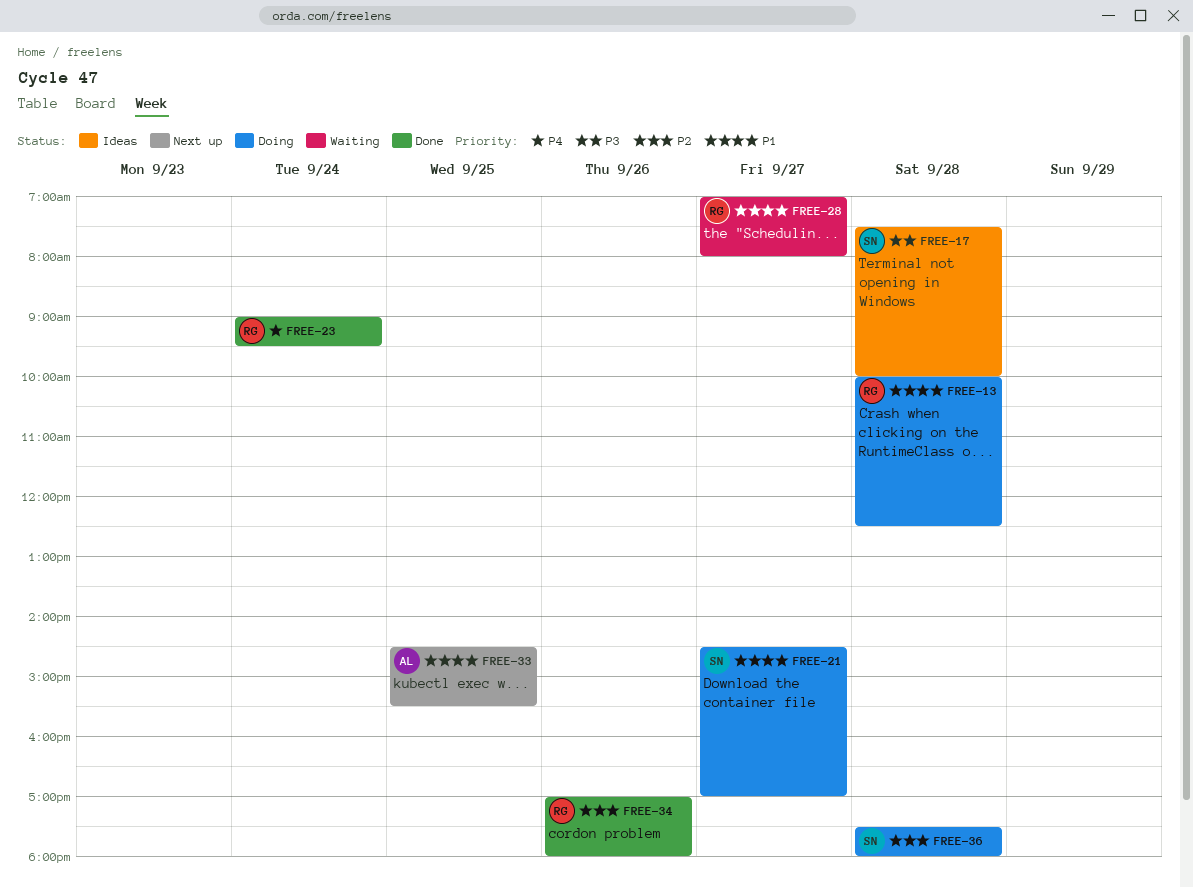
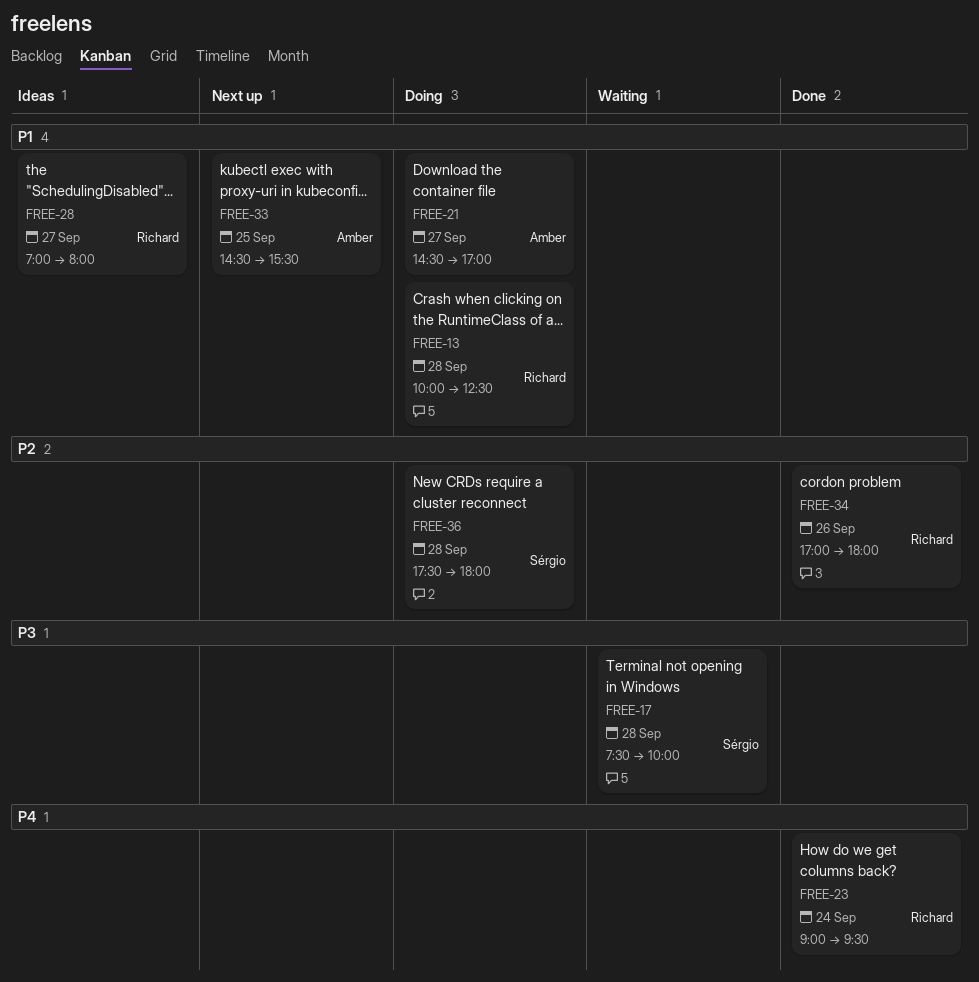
FREE-17, status: Ideas -> Waiting
FREE-21, owner: Sérgio -> Amber
FREE-28, status: Waiting -> Ideas

